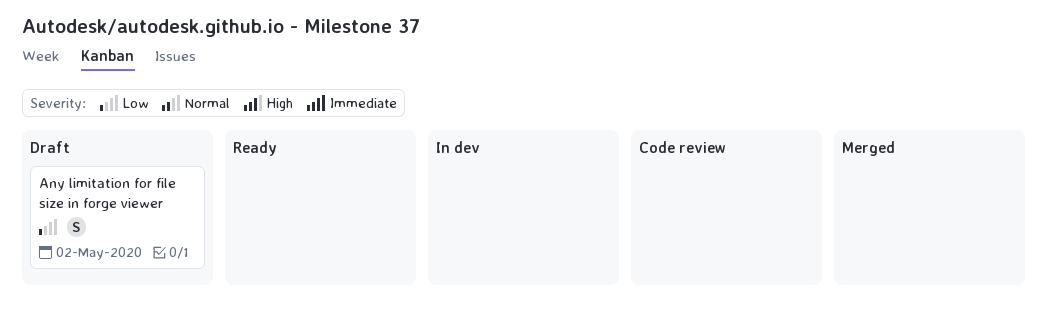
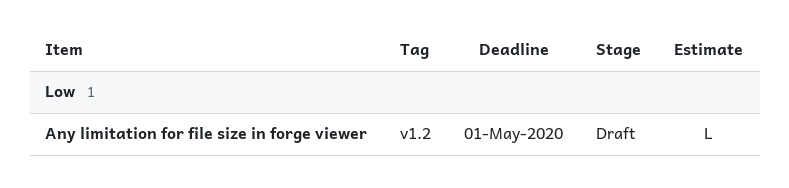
Any limitation for file size in forge viewer, estimate: S -> L
Any limitation for file size in forge viewer, due: May 2 -> May 1

